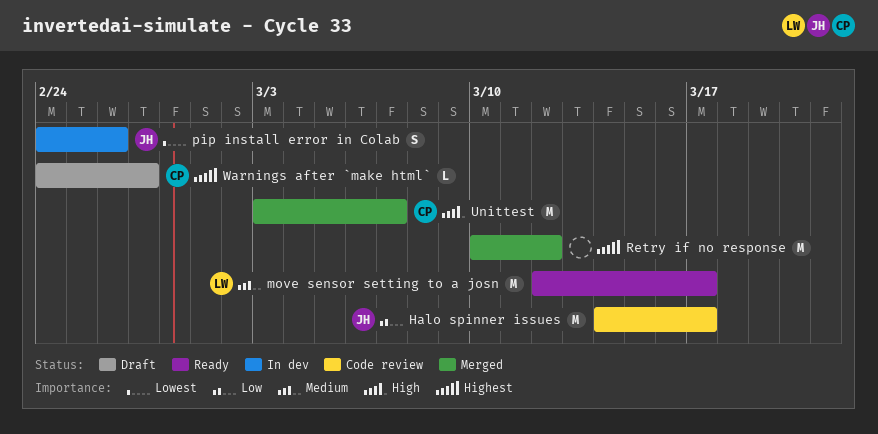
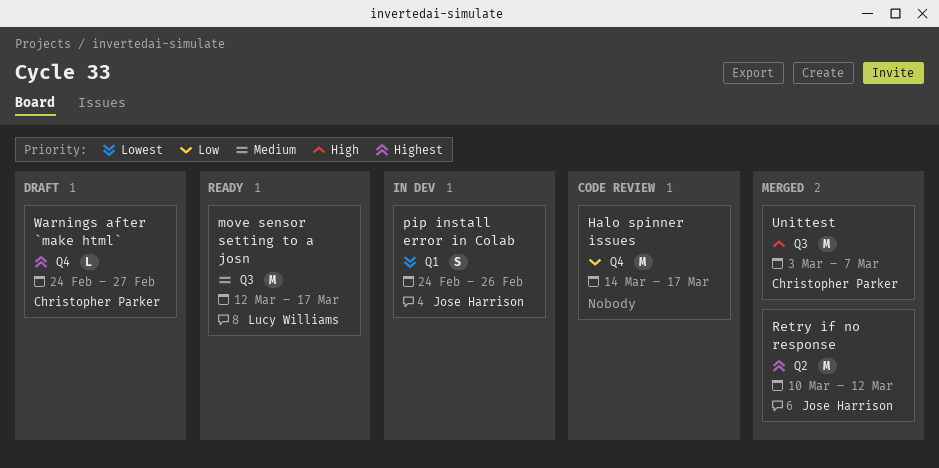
Halo spinner issues, owner: Jose Harrison -> none
Retry if no response, owner: none -> Jose Harrison

